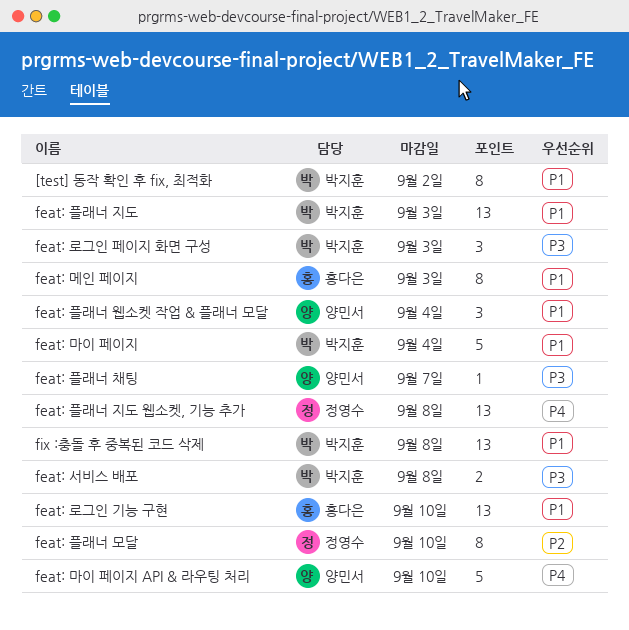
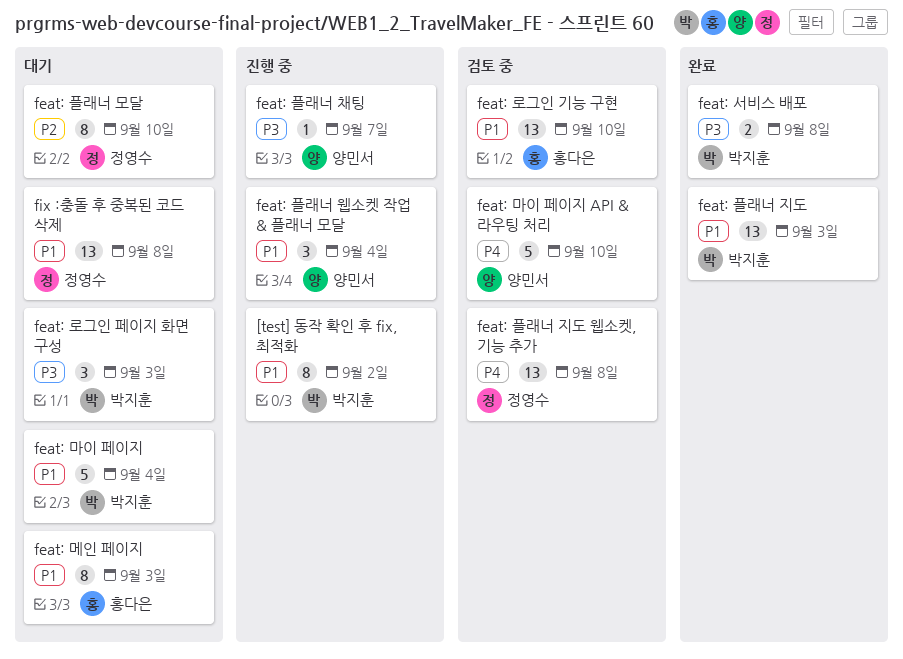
fix :충돌 후 중복된 코드 삭제, owner: 박지훈 -> 정영수

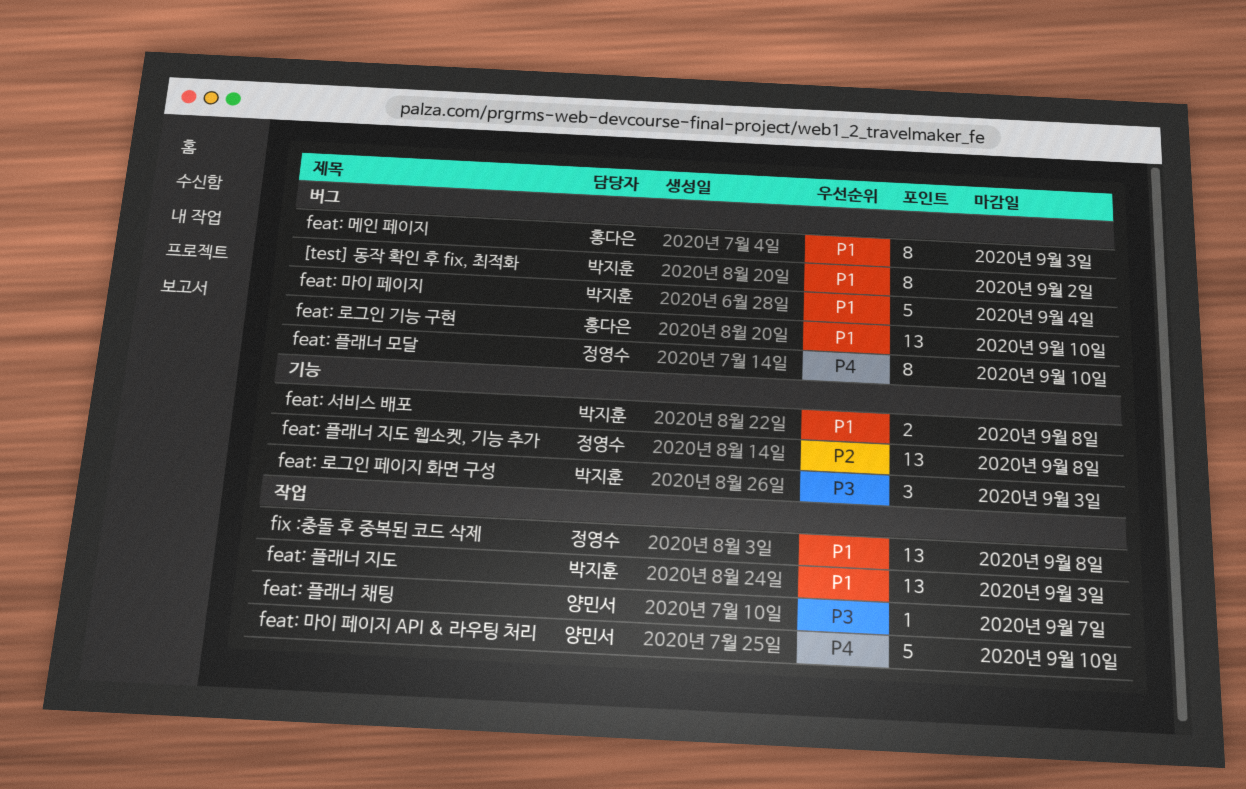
feat: 서비스 배포, priority: P3 -> P1
feat: 플래너 모달, priority: P2 -> P4
feat: 플래너 웹소켓 작업 & 플래너 모달: present -> none
feat: 플래너 지도 웹소켓, 기능 추가, priority: P4 -> P2

